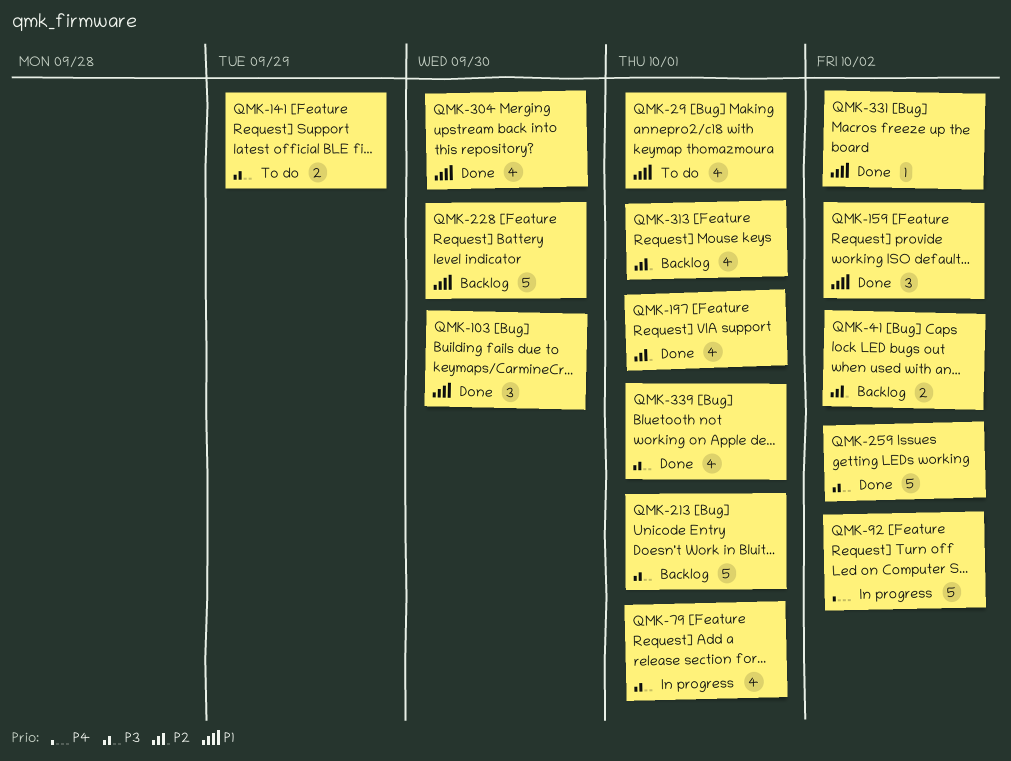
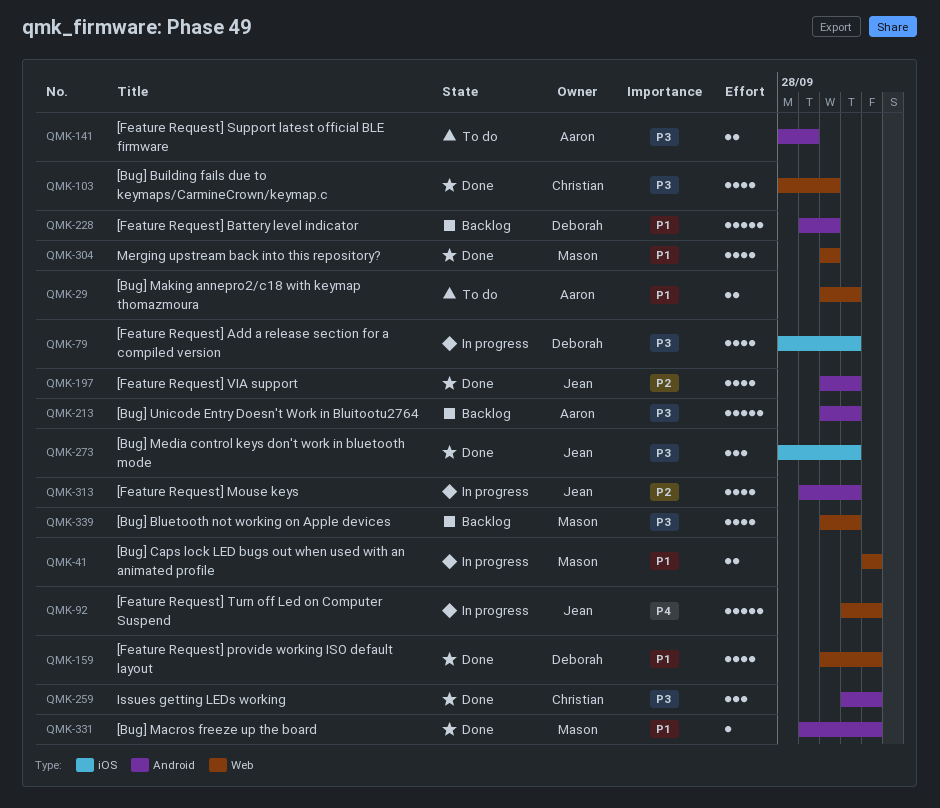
QMK-29, estimate: 4 -> 2
QMK-41, status: Backlog -> In progress
QMK-41, priority: P2 -> P1
QMK-103, priority: P1 -> P3
QMK-103, estimate: 3 -> 4
QMK-159, estimate: 3 -> 4
QMK-259, estimate: 5 -> 3
QMK-273: none -> present
QMK-313, status: Backlog -> In progress
QMK-339, status: Done -> Backlog

